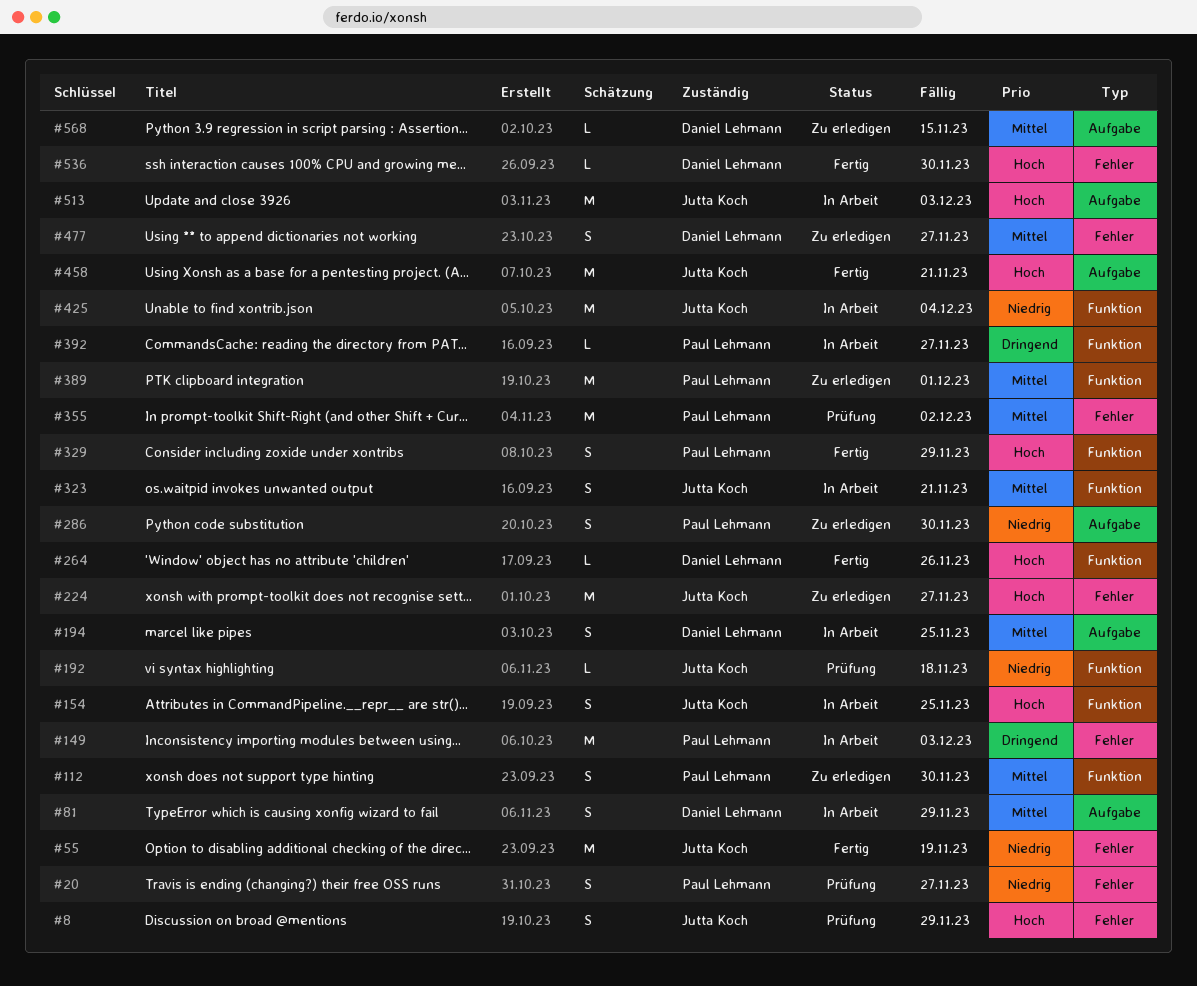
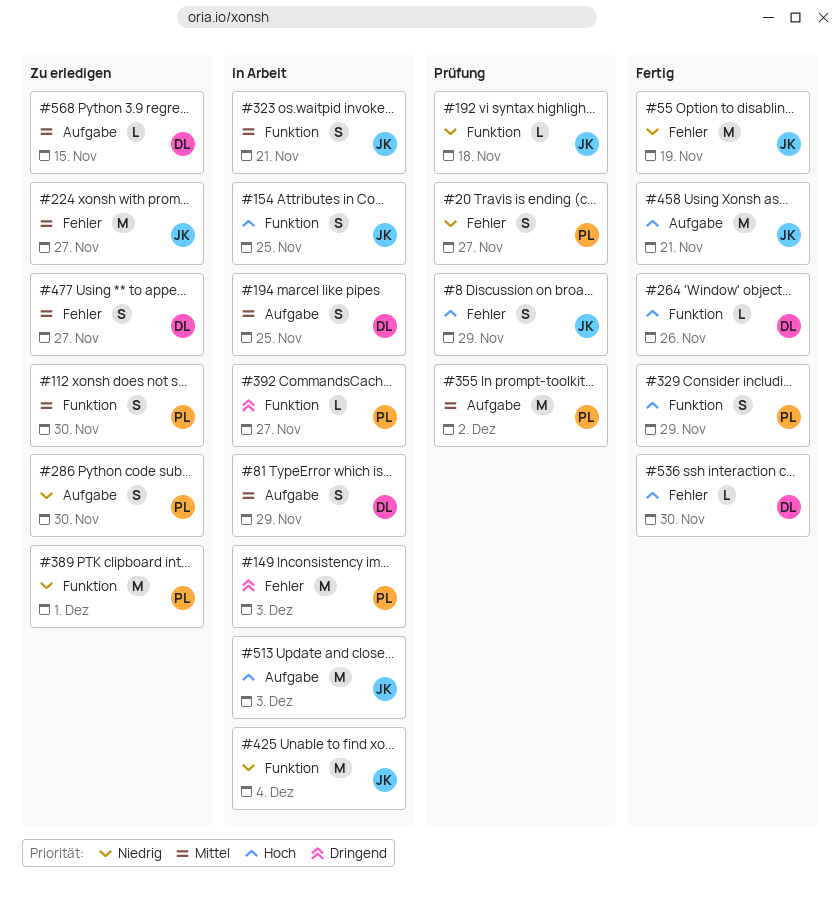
#224, priority: Hoch -> Mittel
#355, label: Fehler -> Aufgabe
#389, priority: Mittel -> Niedrig

